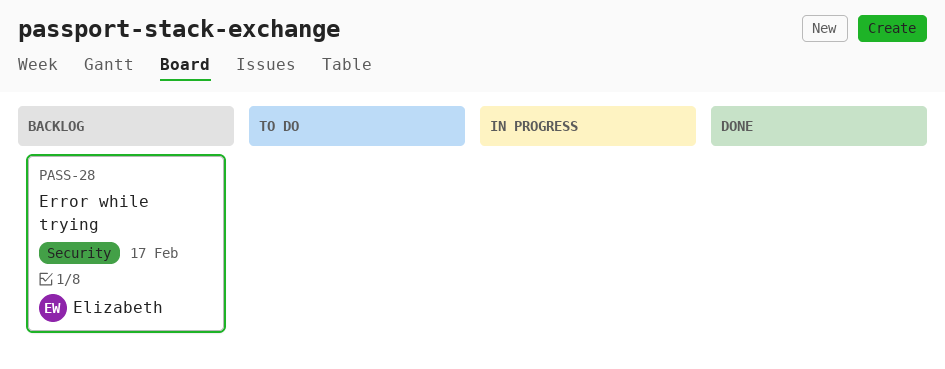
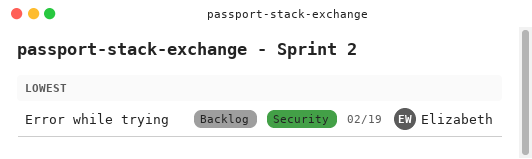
Error while trying, due: Feb 17 -> Feb 19

